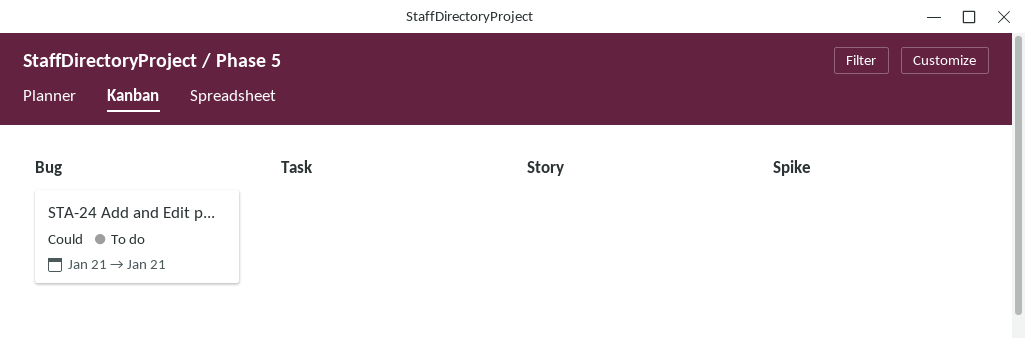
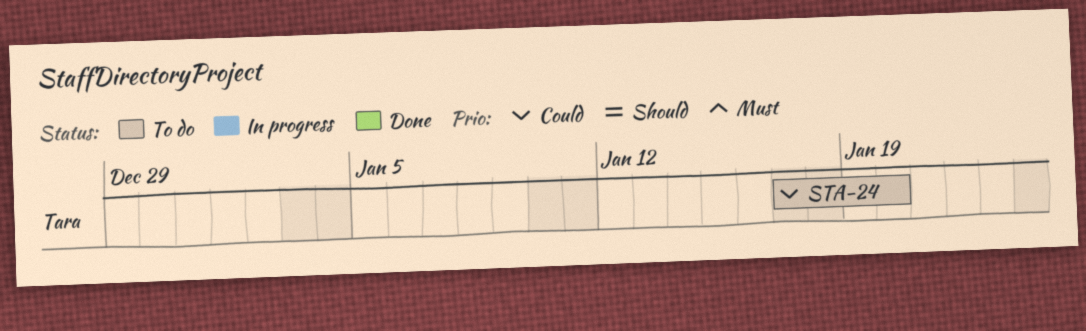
STA-24, start: Jan 21 -> Jan 17
STA-24, due: Jan 21 -> Jan 20

